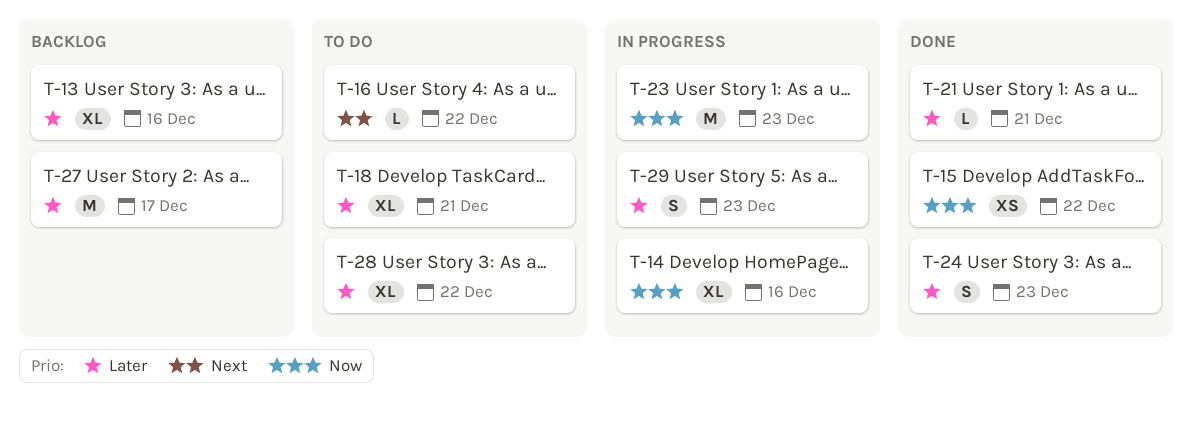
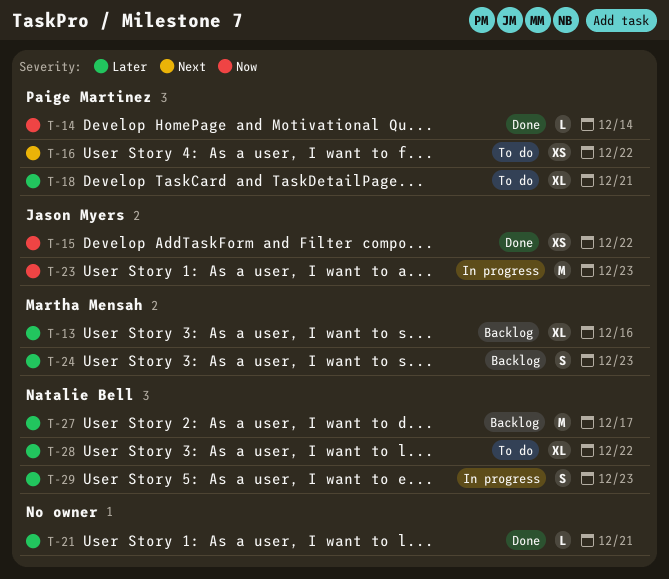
T-14, status: In progress -> Done
T-14, estimate: XL -> L
T-14, due: Dec 16 -> Dec 14
T-16, estimate: L -> XS
T-24, status: Done -> Backlog

